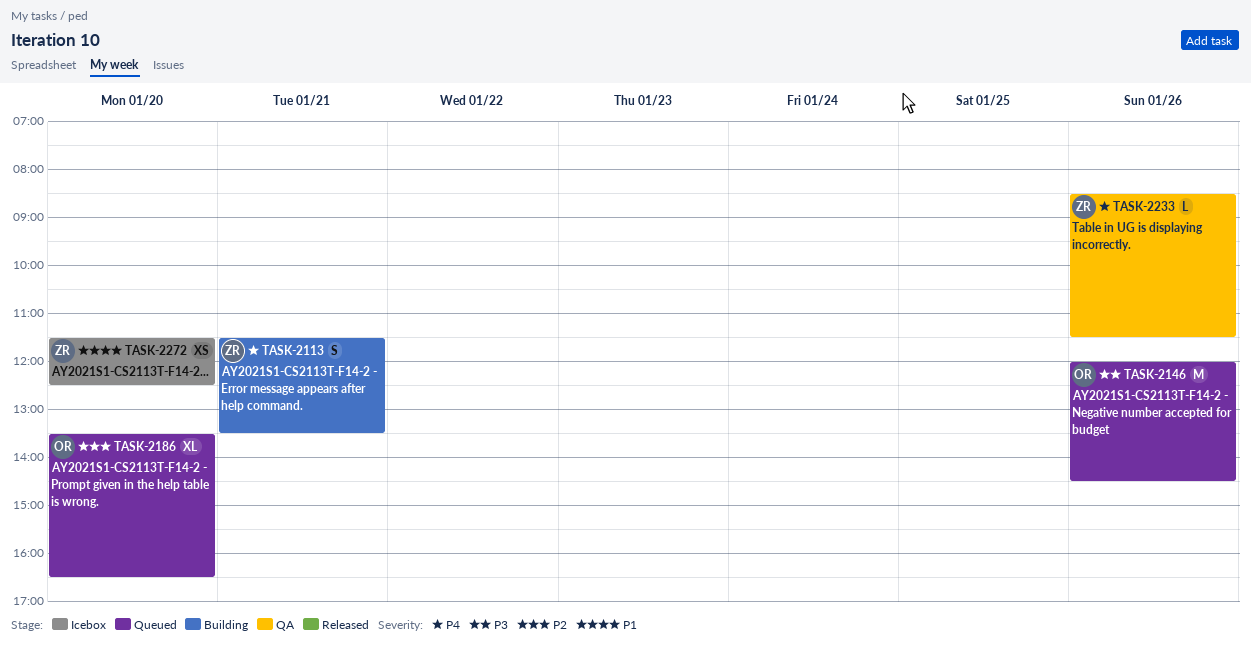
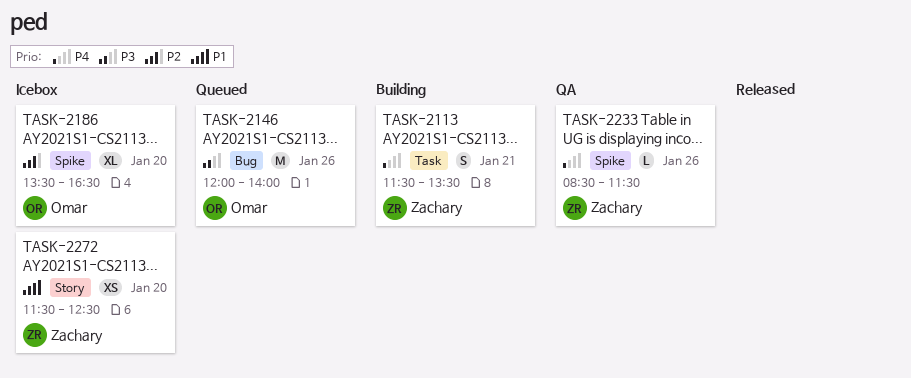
TASK-2146, ends: 14:30 -> 14:00
TASK-2186, status: Queued -> Icebox

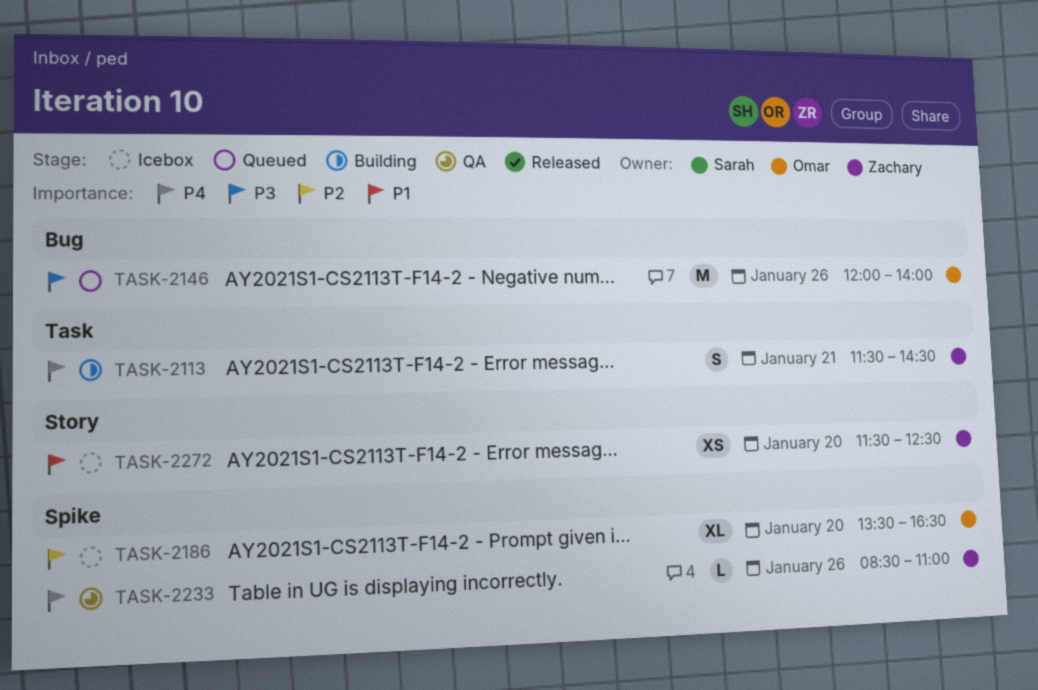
TASK-2113, ends: 13:30 -> 14:30
TASK-2233, ends: 11:30 -> 11:00

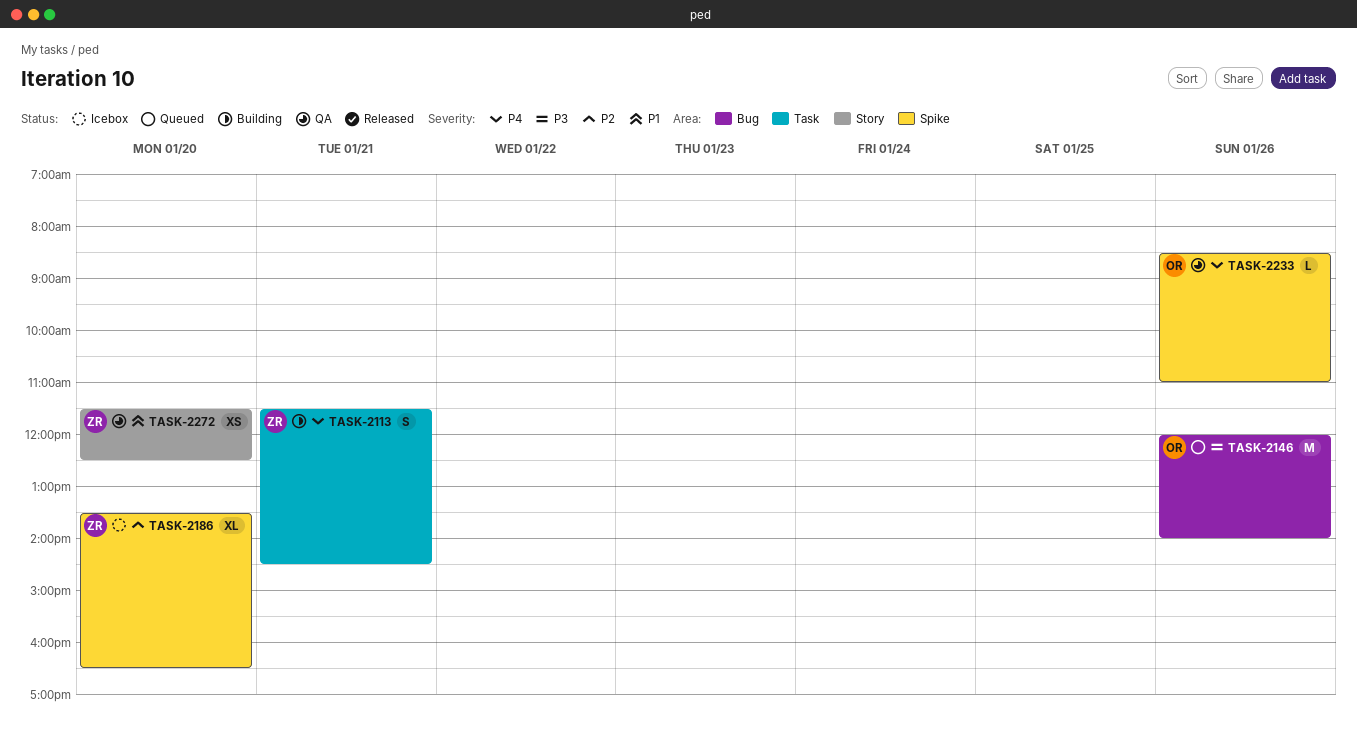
TASK-2186, owner: Omar -> Zachary
TASK-2233, owner: Zachary -> Omar
TASK-2272, status: Icebox -> QA

